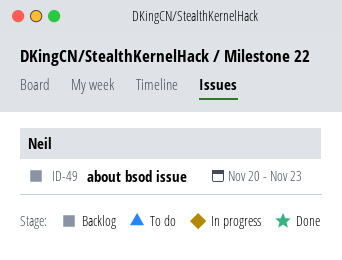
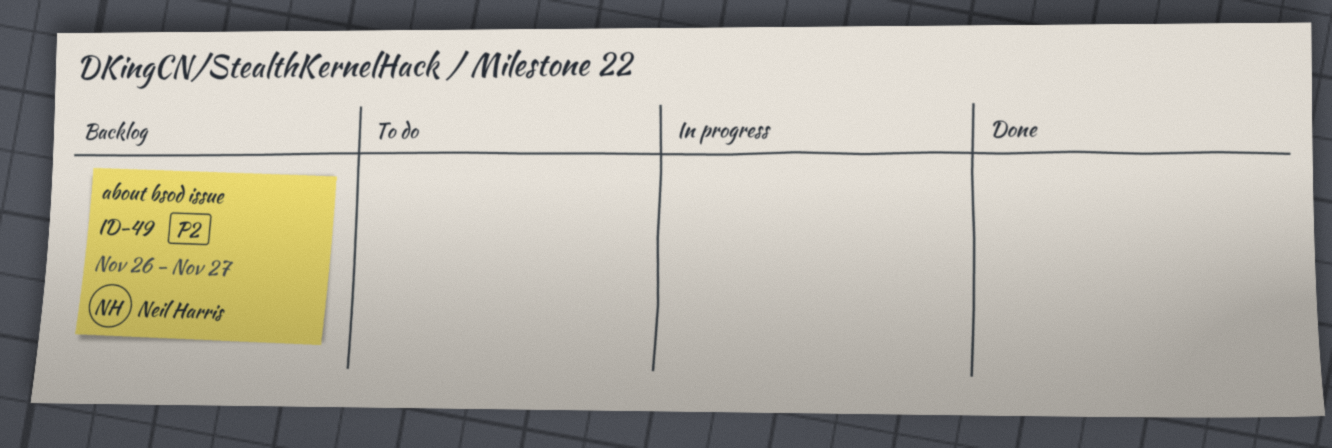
ID-49, start: Nov 20 -> Nov 26
ID-49, due: Nov 23 -> Nov 27

